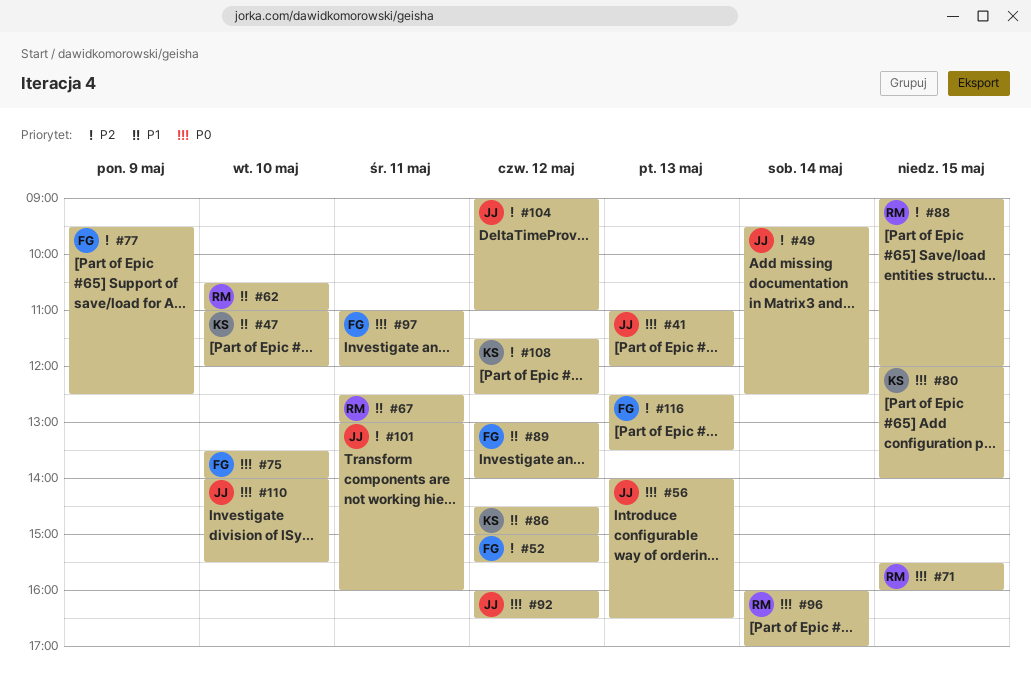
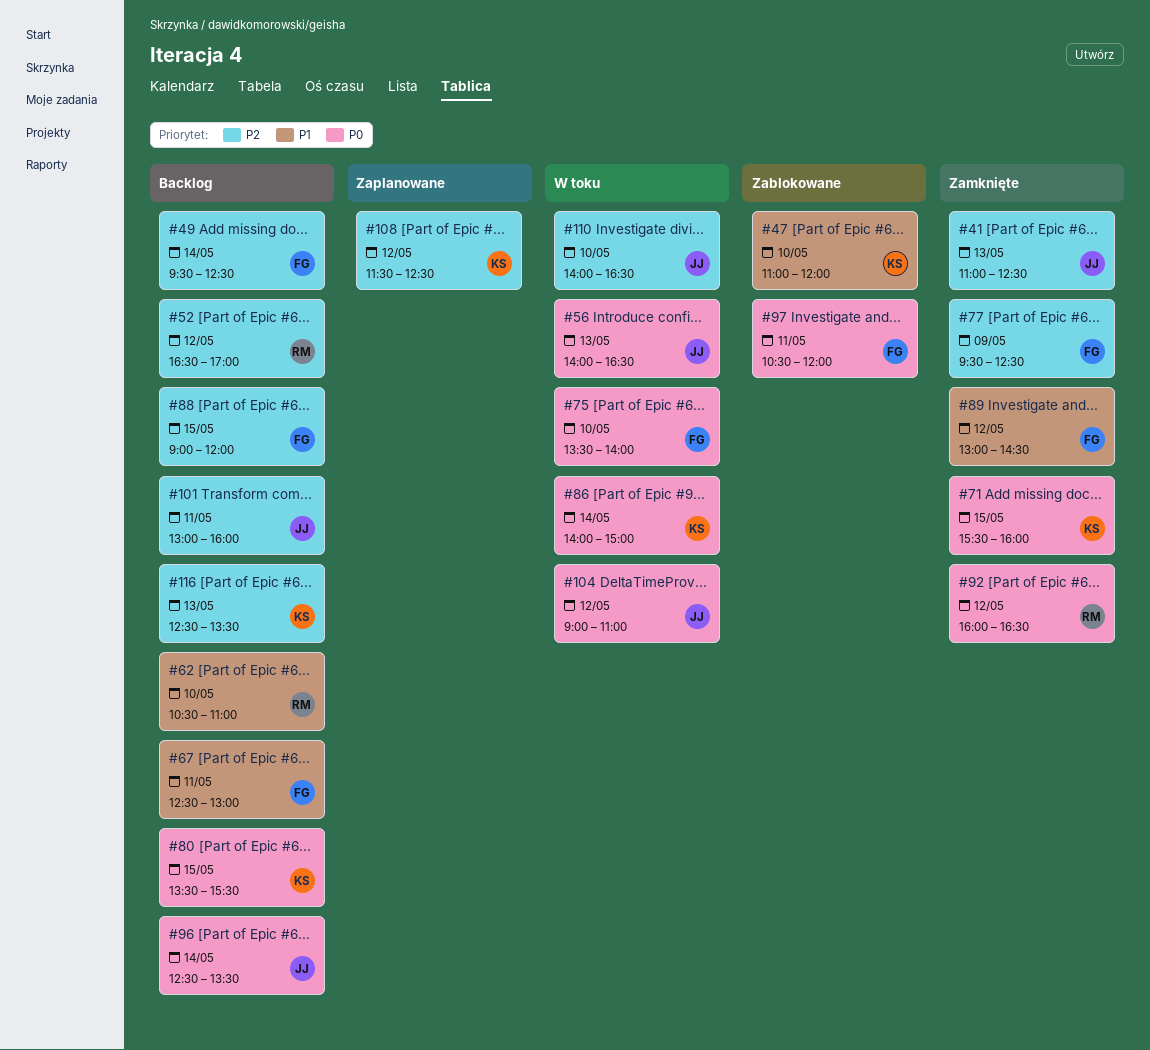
#41, priority: P0 -> P2
#41, ends: 12:00 -> 12:30
#49, owner: JJ -> FG
#52, owner: FG -> RM
#52, begins: 15:00 -> 16:30
#52, ends: 15:30 -> 17:00
#67, owner: RM -> FG
#71, owner: RM -> KS
#80, begins: 12:00 -> 13:30
#80, ends: 14:00 -> 15:30
#86, priority: P1 -> P0
#86, day: May 12 -> May 14
#86, begins: 14:30 -> 14:00
#88, owner: RM -> FG
#89, ends: 14:00 -> 14:30
#92, owner: JJ -> RM
#96, owner: RM -> JJ
#96, begins: 16:00 -> 12:30
#96, ends: 17:00 -> 13:30
#97, begins: 11:00 -> 10:30
#104, priority: P2 -> P0
#110, priority: P0 -> P2
#110, ends: 15:30 -> 16:30
#116, owner: FG -> KS

